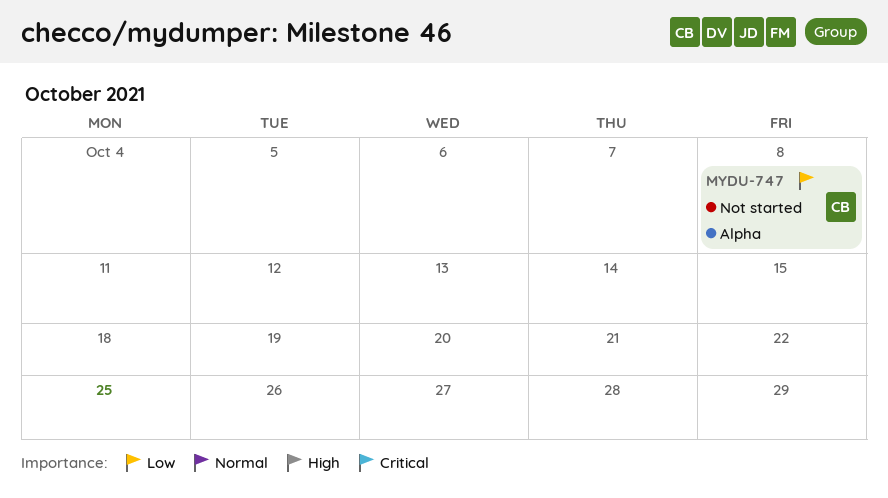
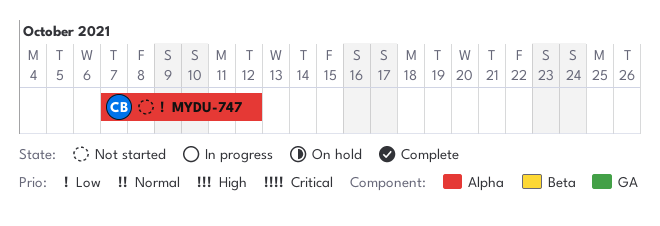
MYDU-747, due: Oct 8 -> Oct 12

